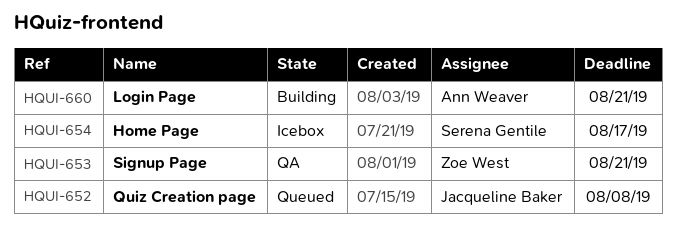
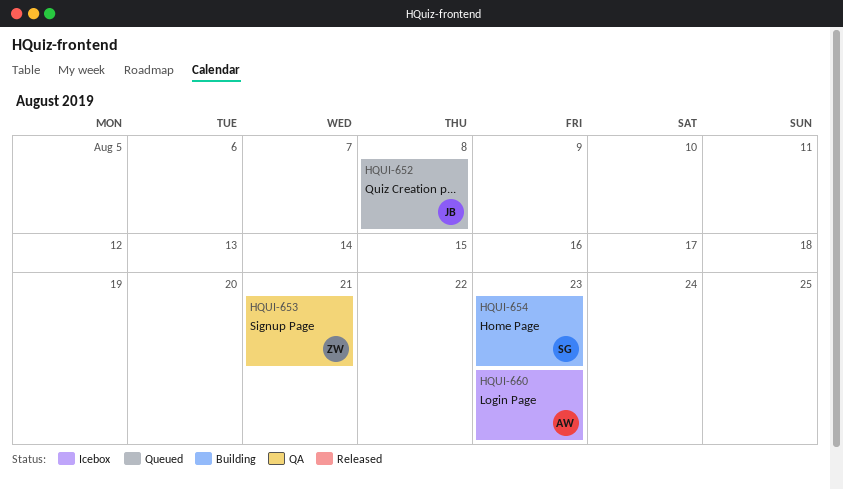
HQUI-654, status: Icebox -> Building
HQUI-654, due: Aug 17 -> Aug 23
HQUI-660, status: Building -> Icebox
HQUI-660, due: Aug 21 -> Aug 23

